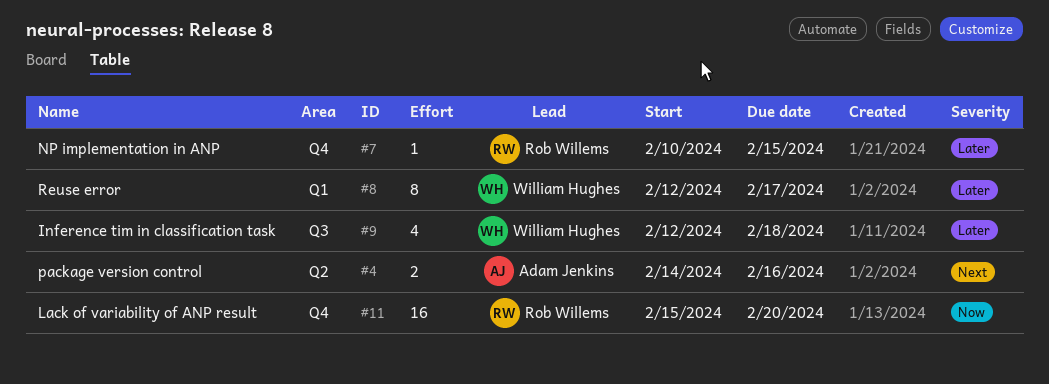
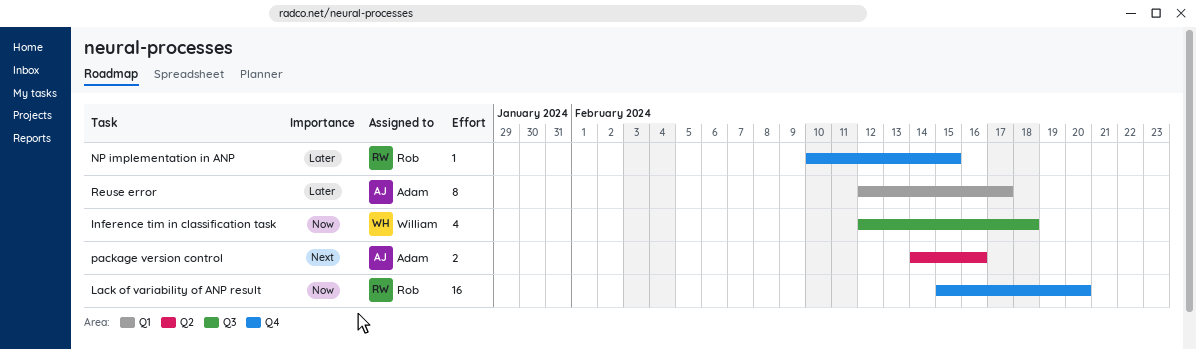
Inference tim in classification task, priority: Later -> Now
Reuse error, owner: William Hughes -> Adam Jenkins

